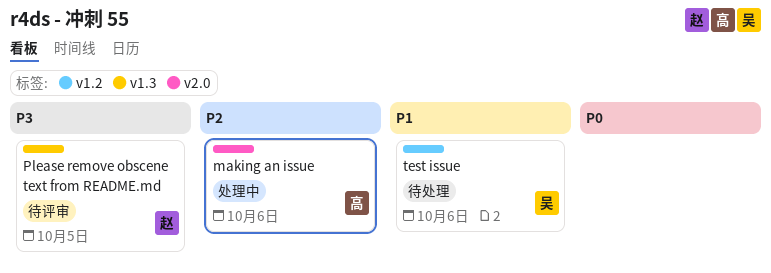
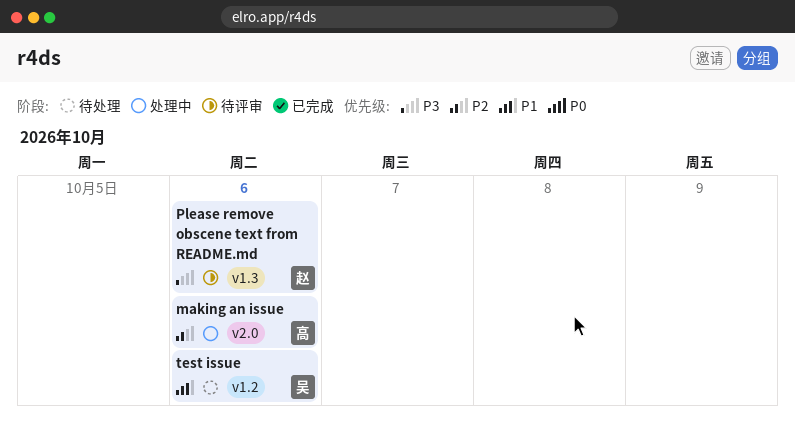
Please remove obscene text from README.md, due: Oct 5 -> Oct 6

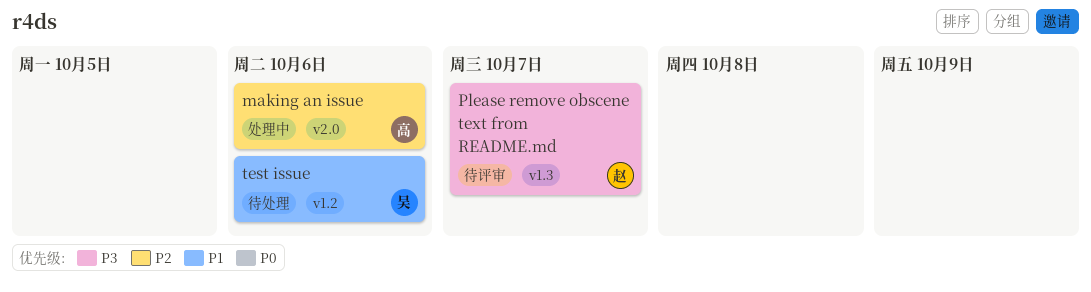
Please remove obscene text from README.md, due: Oct 6 -> Oct 7

